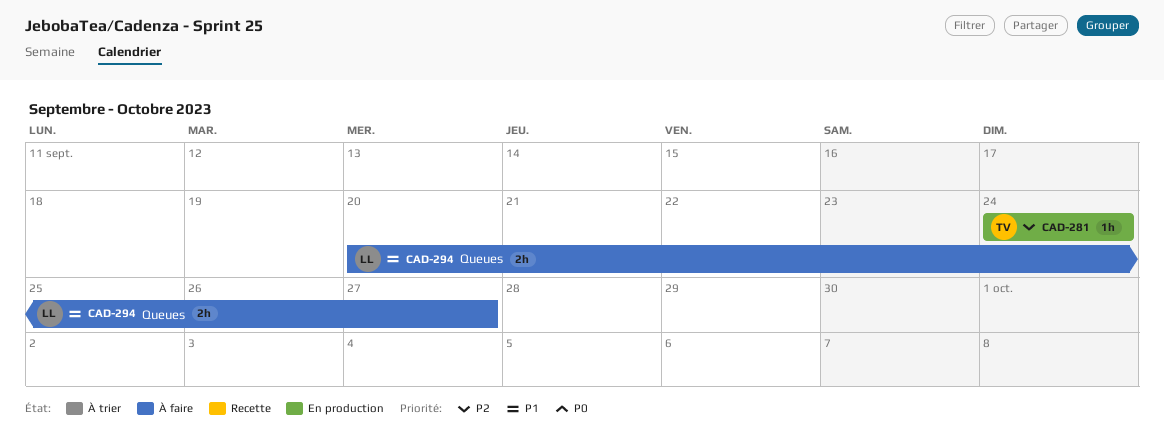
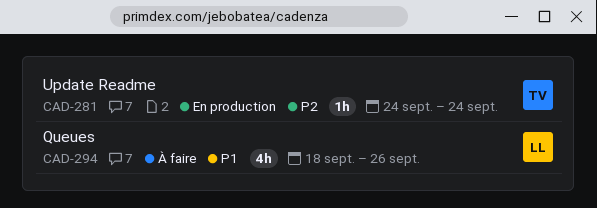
CAD-294, estimate: 2h -> 4h
CAD-294, start: Sep 20 -> Sep 18
CAD-294, due: Sep 27 -> Sep 26

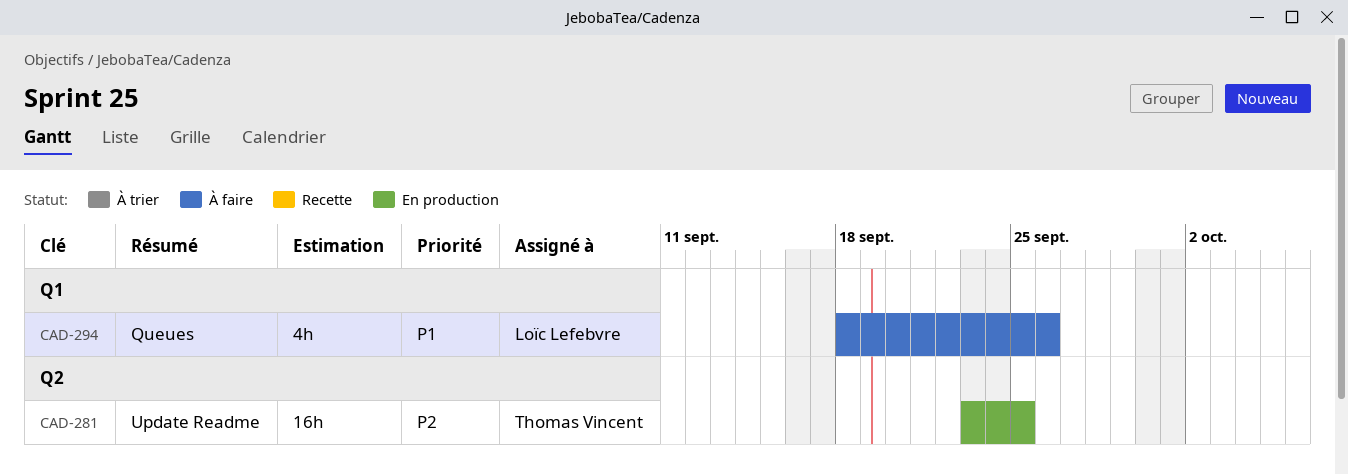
CAD-281, estimate: 1h -> 16h
CAD-281, start: Sep 24 -> Sep 23
CAD-281, due: Sep 24 -> Sep 25

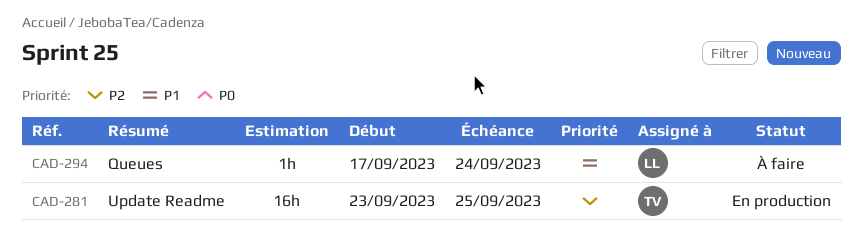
CAD-294, estimate: 4h -> 1h
CAD-294, start: Sep 18 -> Sep 17
CAD-294, due: Sep 26 -> Sep 24

